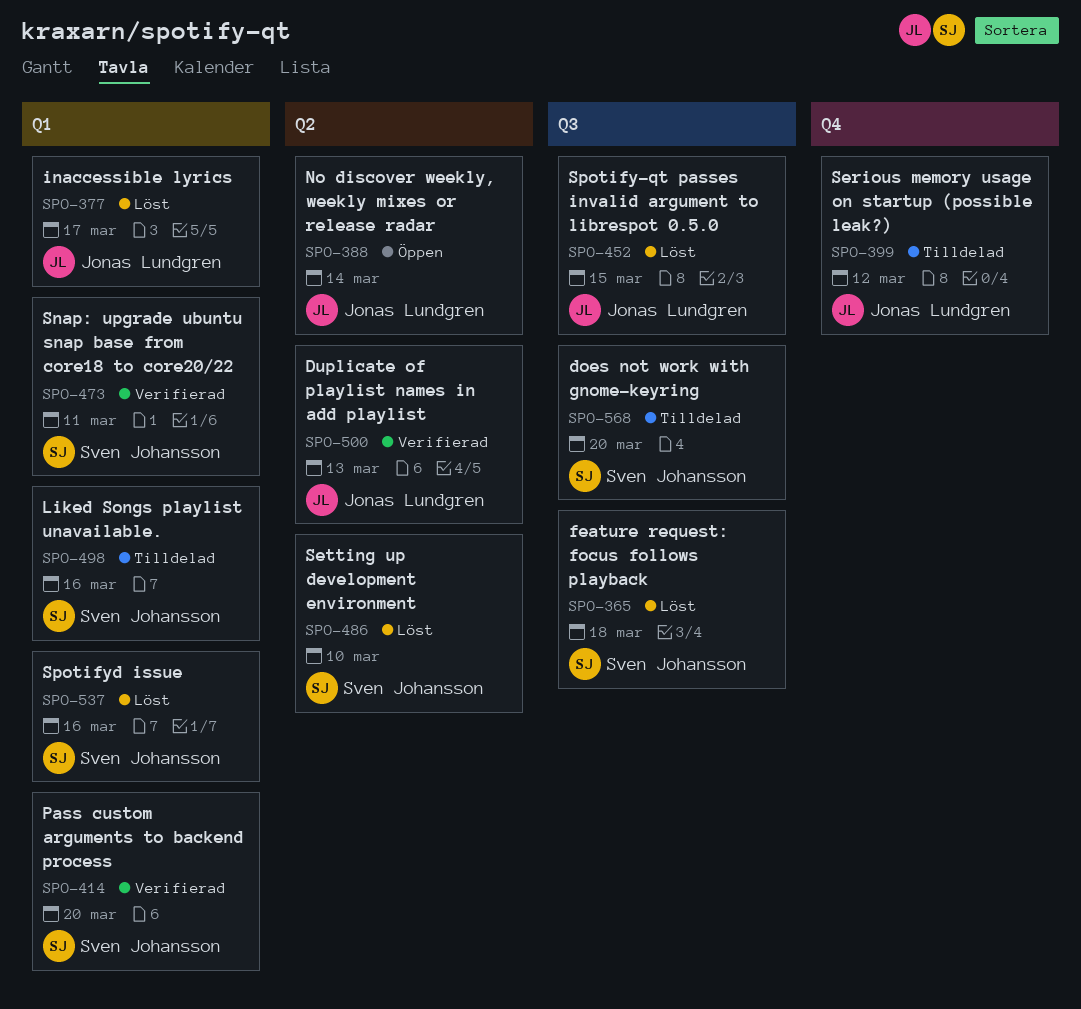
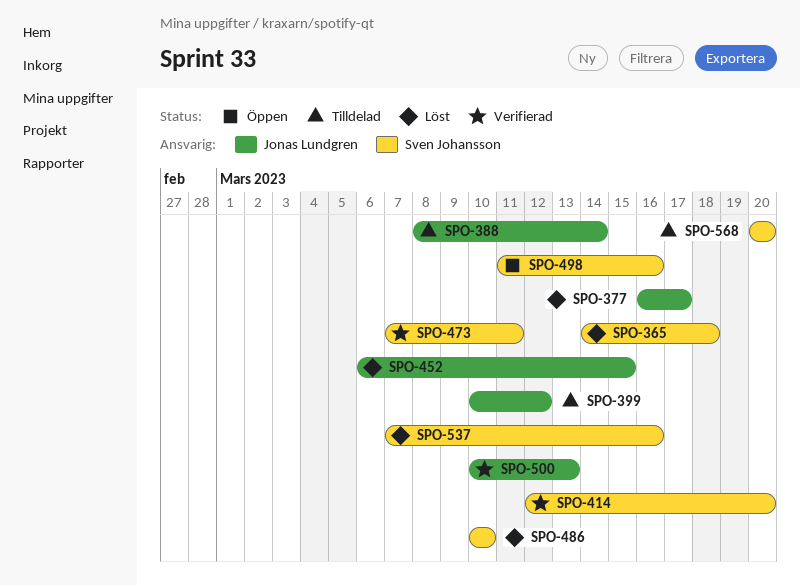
SPO-388, status: Öppen -> Tilldelad
SPO-498, status: Tilldelad -> Öppen

